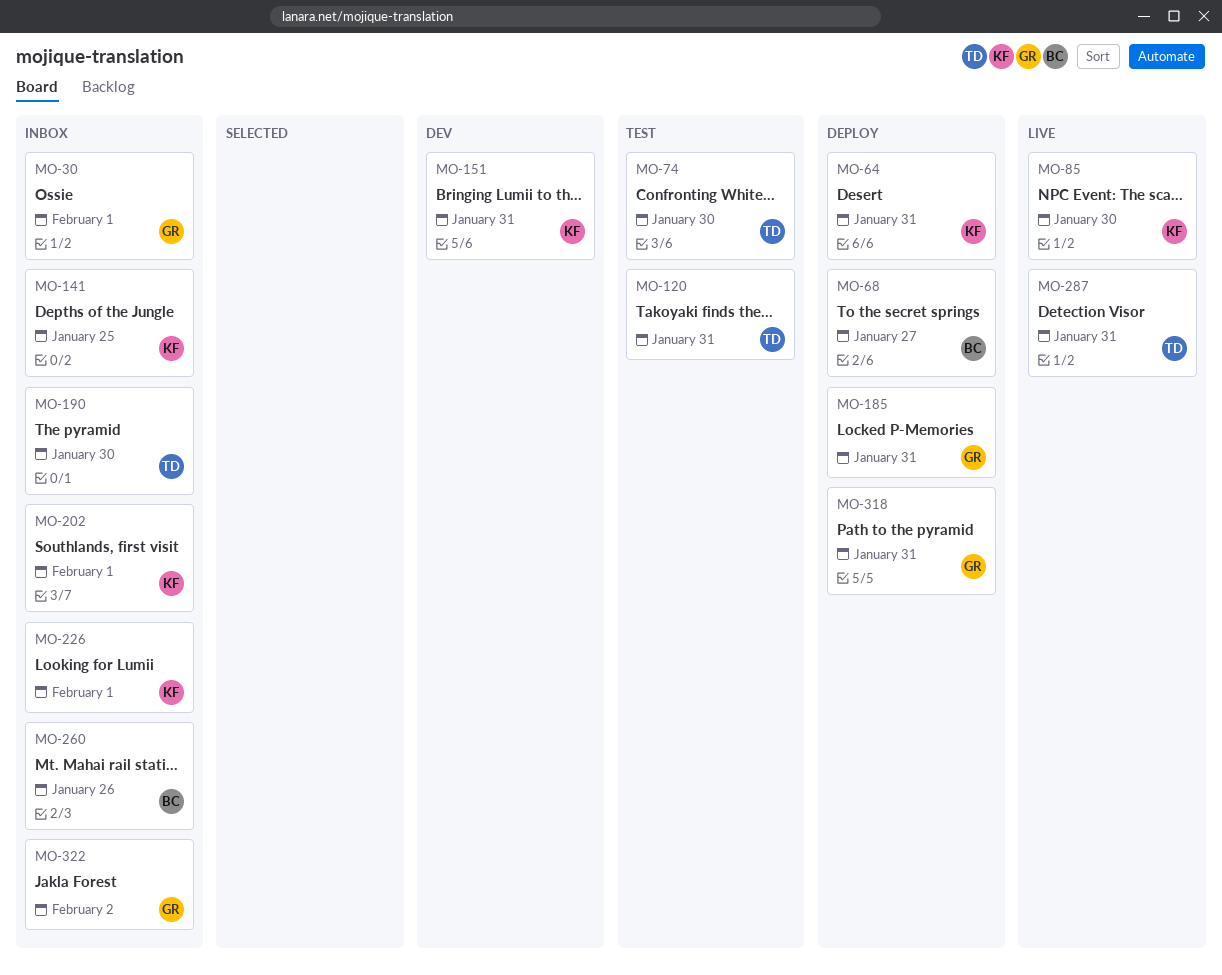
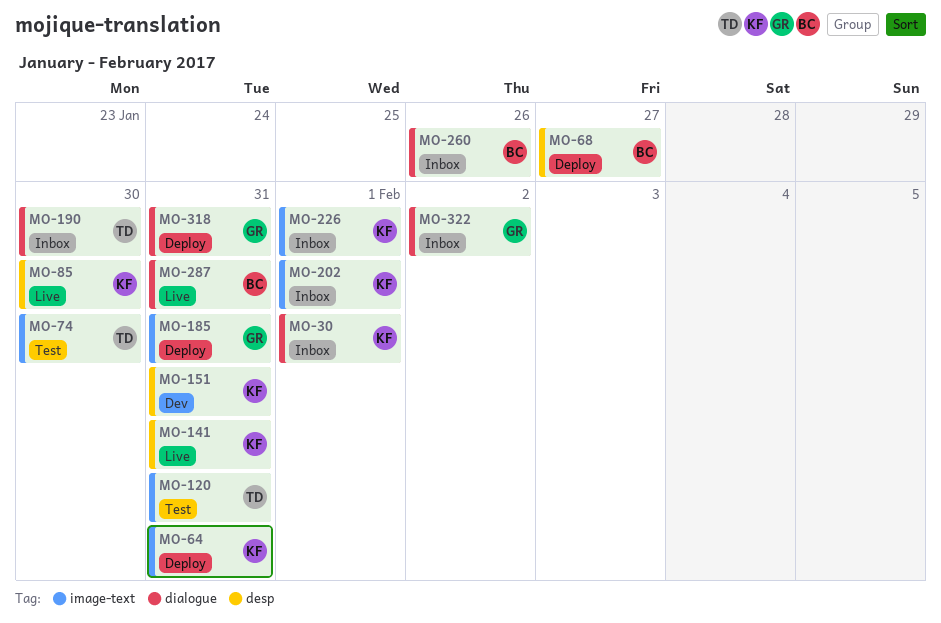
MO-30, owner: GR -> KF
MO-141, status: Inbox -> Live
MO-141, due: Jan 25 -> Jan 31
MO-287, owner: TD -> BC

